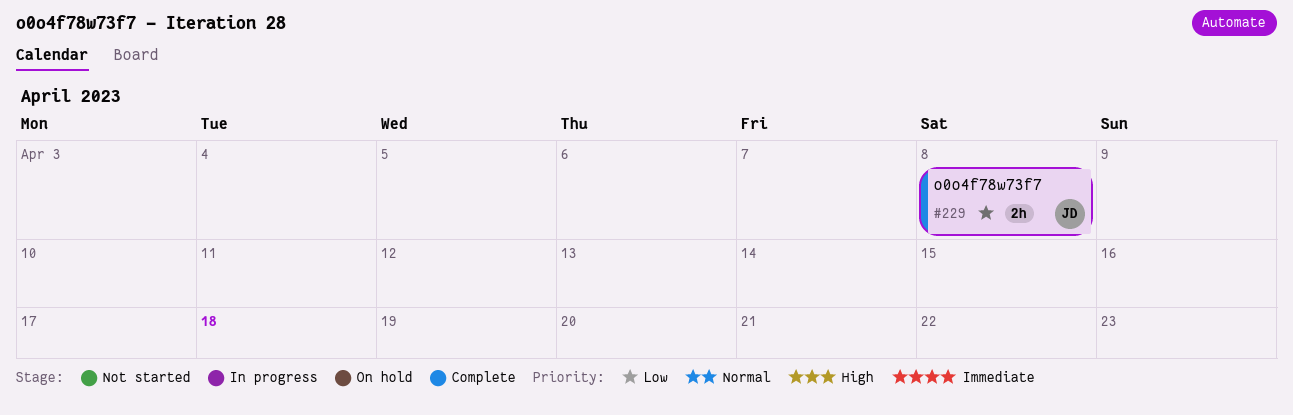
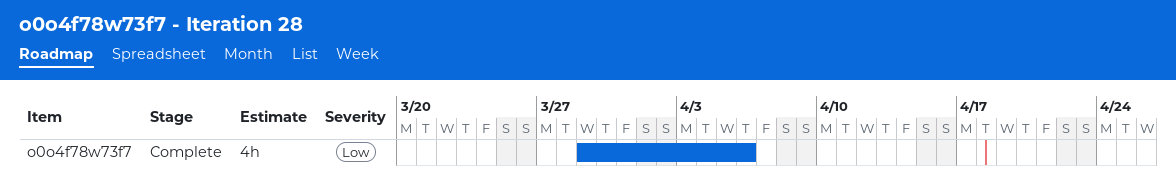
o0o4f78w73f7, estimate: 2h -> 4h
o0o4f78w73f7, due: Apr 8 -> Apr 6

